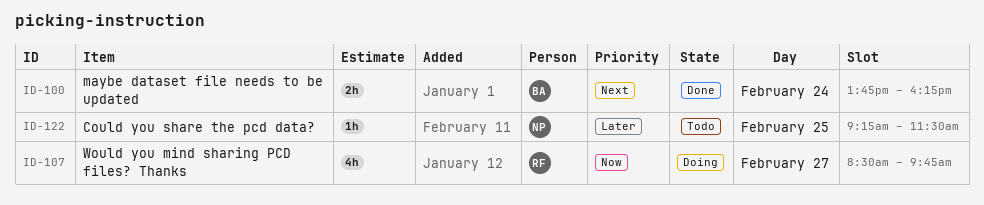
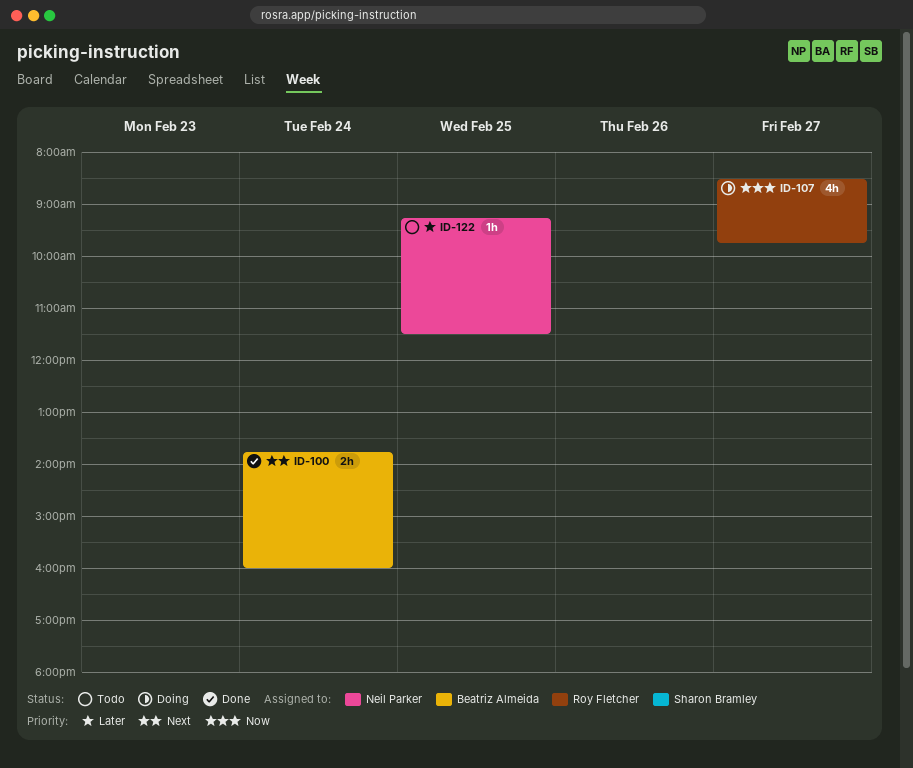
ID-100, ends: 16:15 -> 16:00

